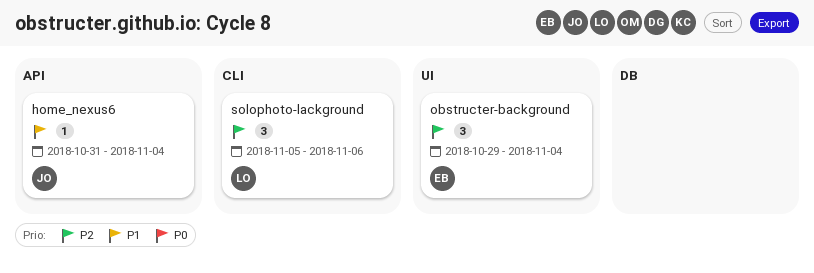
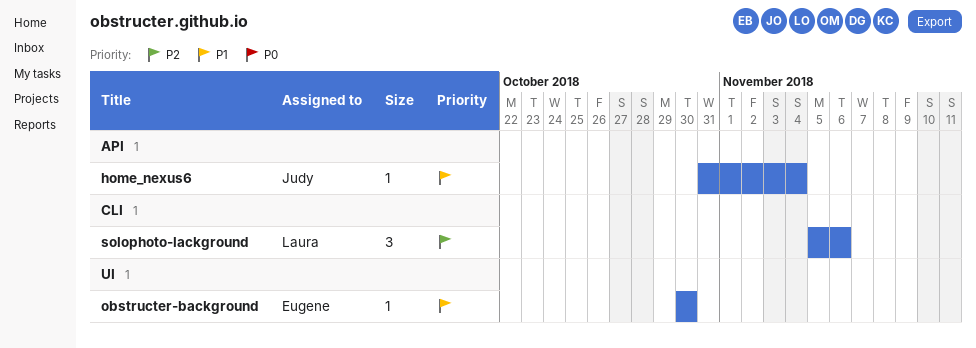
obstructer-background, priority: P2 -> P1
obstructer-background, estimate: 3 -> 1
obstructer-background, start: Oct 29 -> Oct 30
obstructer-background, due: Nov 4 -> Oct 30

